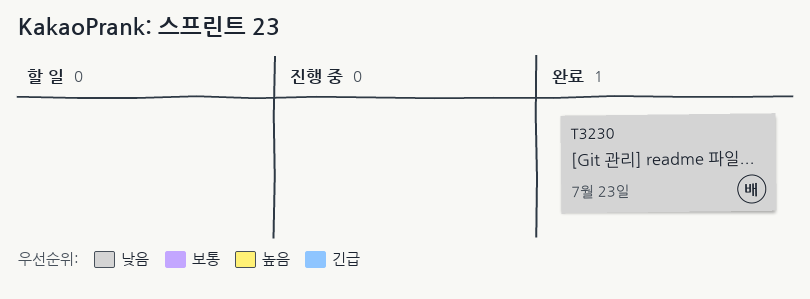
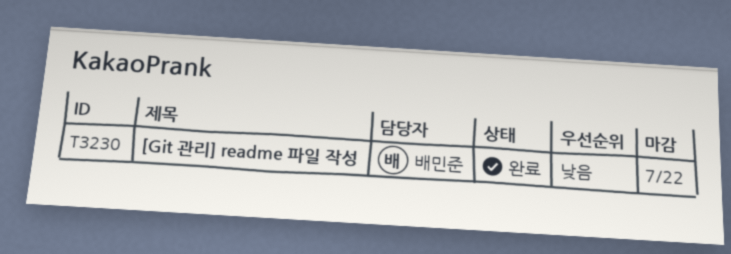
T3230, due: Jul 23 -> Jul 22

